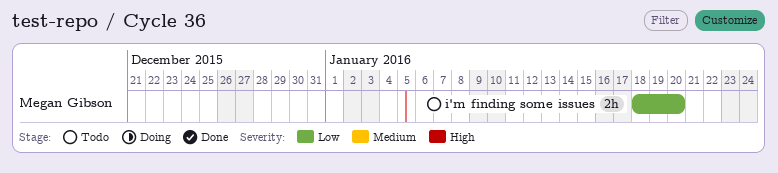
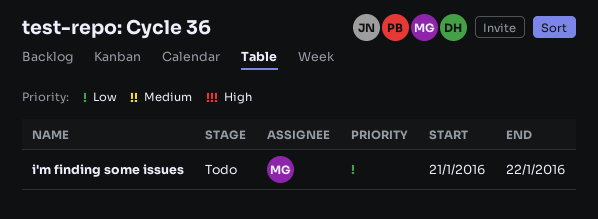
i'm finding some issues, start: Jan 18 -> Jan 21
i'm finding some issues, due: Jan 20 -> Jan 22

